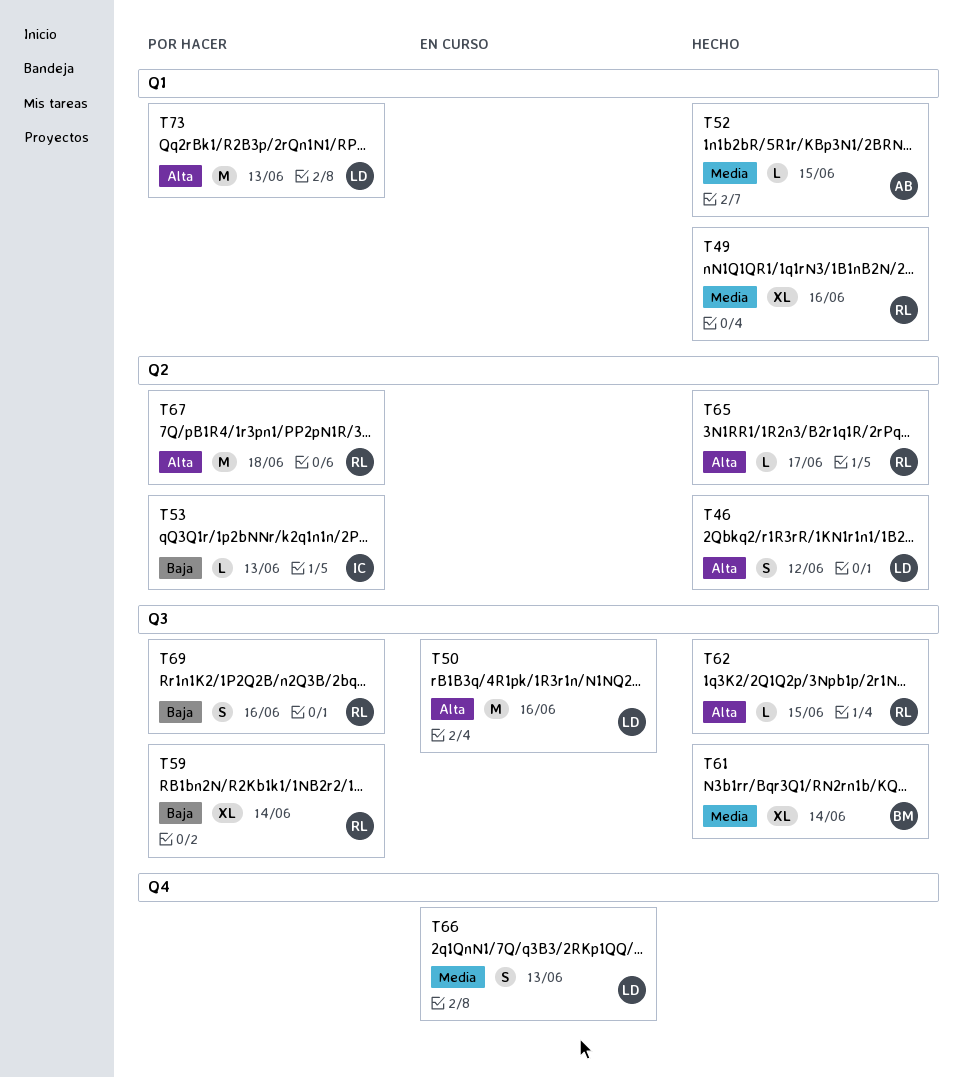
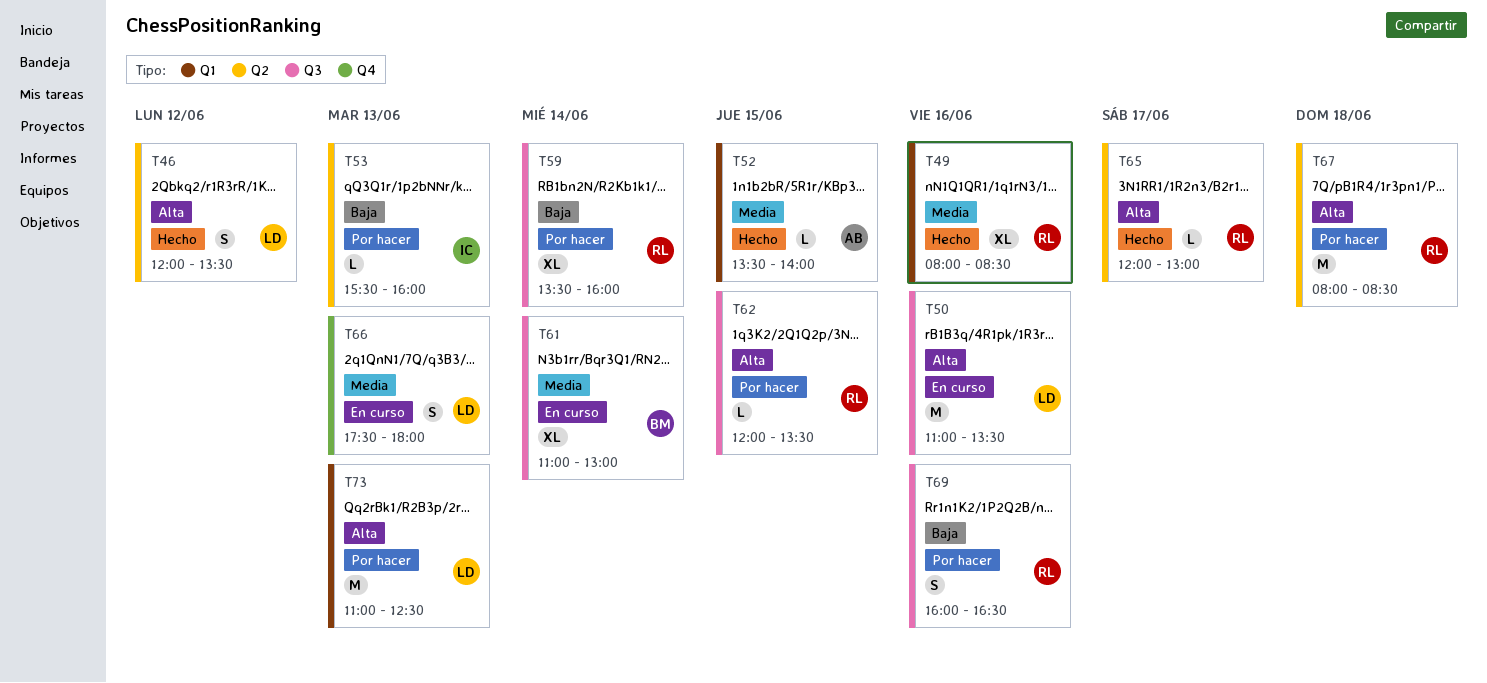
T61, status: Hecho -> En curso
T62, status: Hecho -> Por hacer

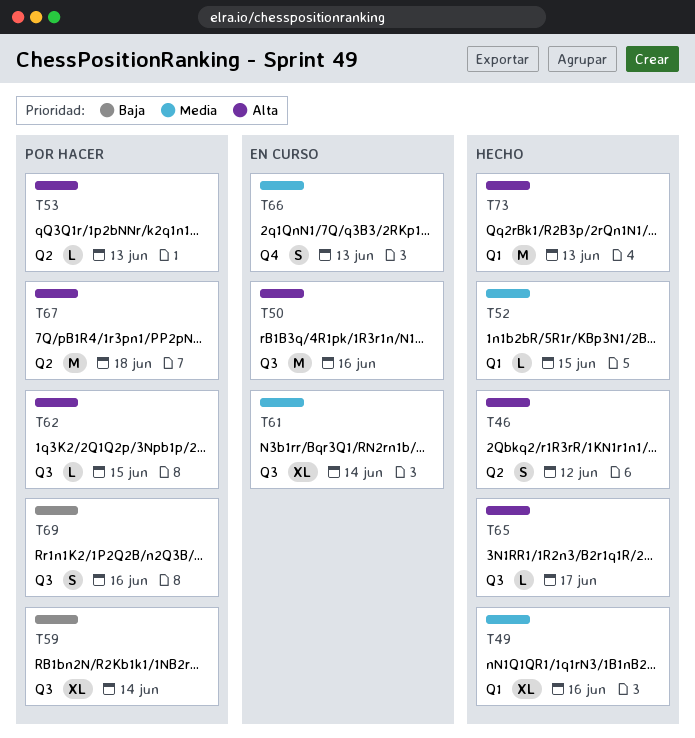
T53, priority: Baja -> Alta
T65, label: Q2 -> Q3
T73, status: Por hacer -> Hecho

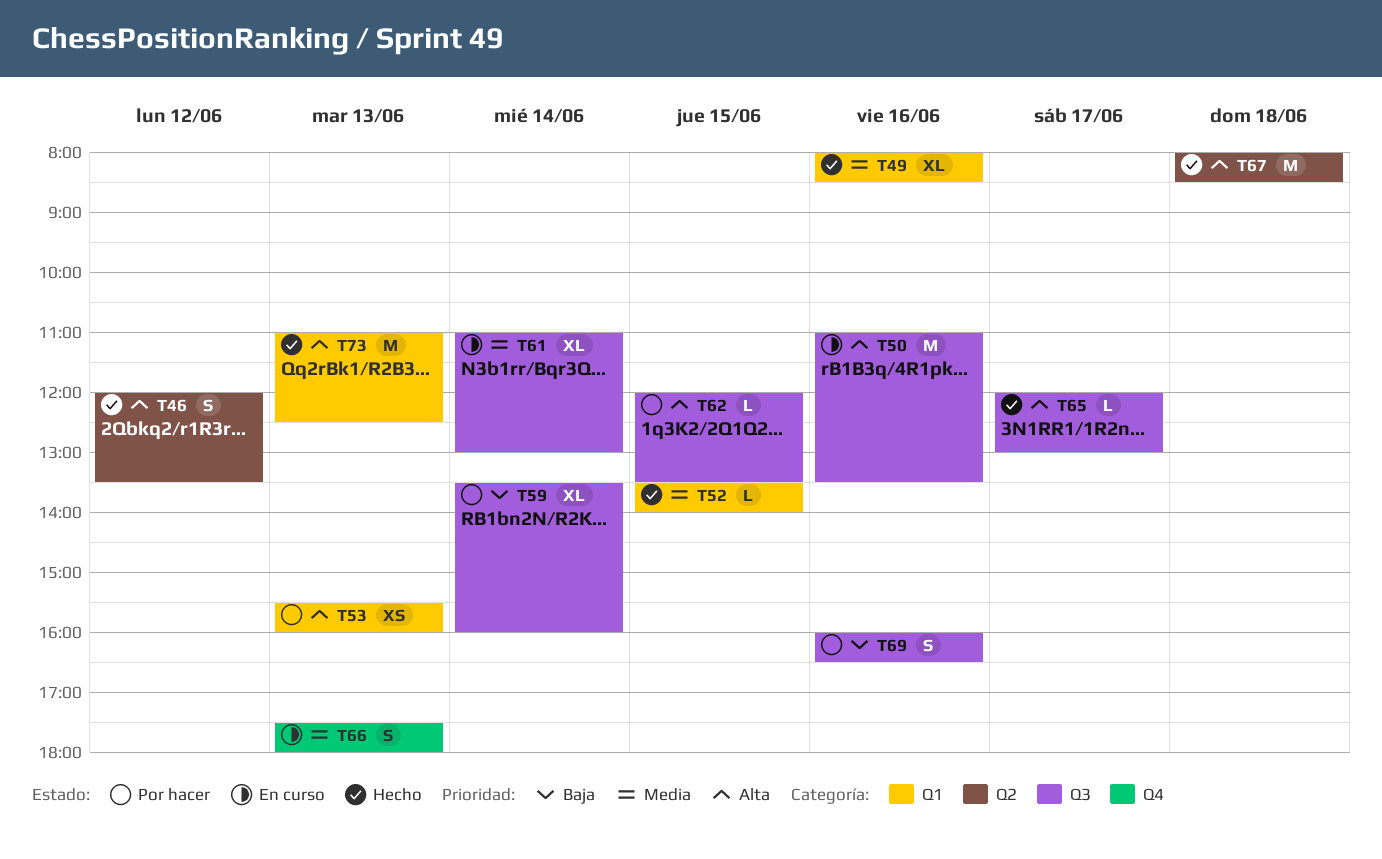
T53, label: Q2 -> Q1
T53, estimate: L -> XS
T67, status: Por hacer -> Hecho

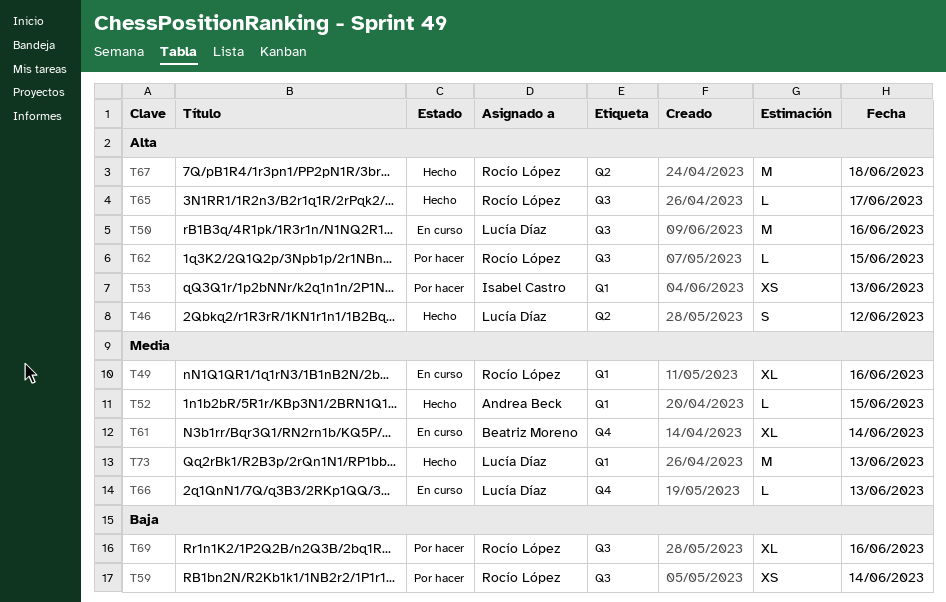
T49, status: Hecho -> En curso
T59, estimate: XL -> XS
T61, label: Q3 -> Q4
T66, estimate: S -> L
T69, estimate: S -> XL
T73, priority: Alta -> Media

